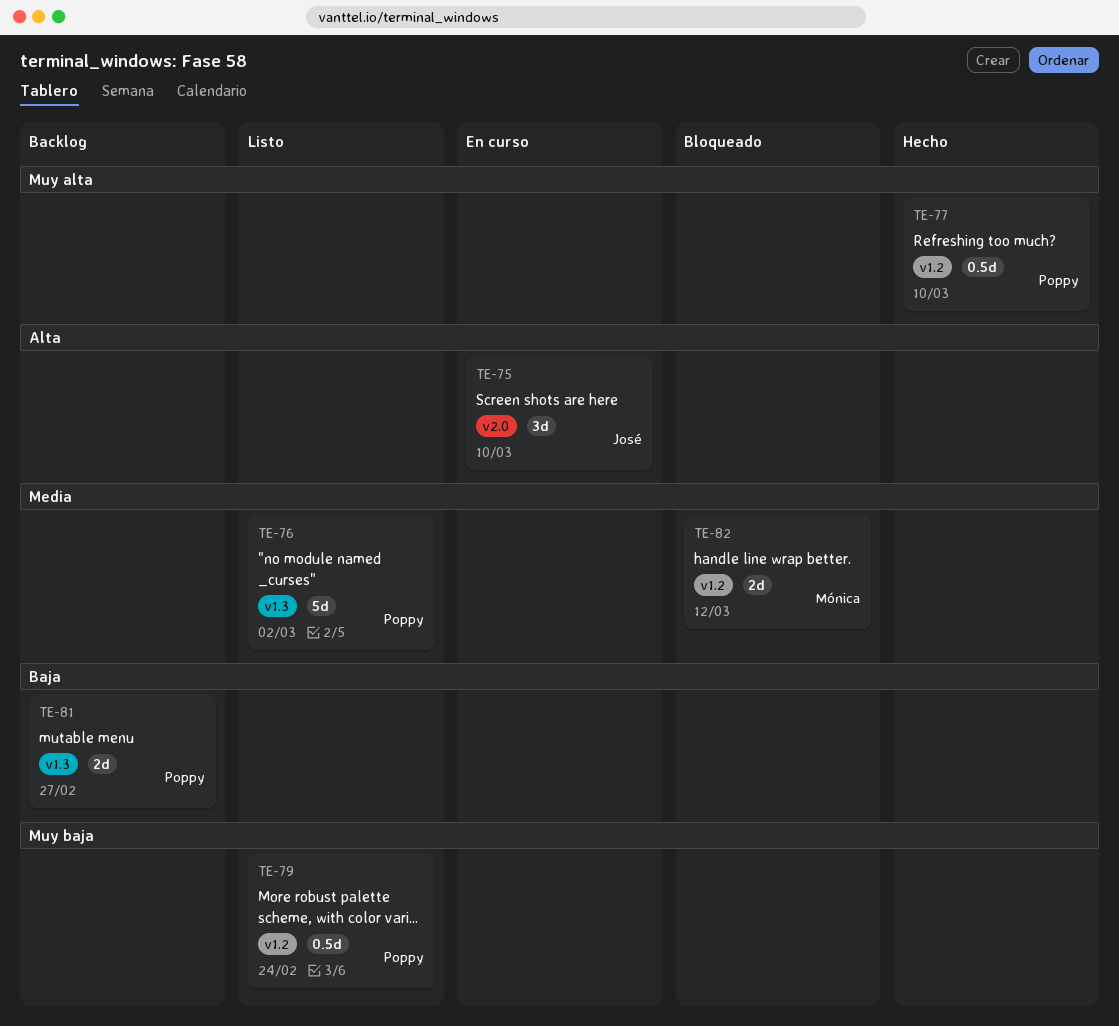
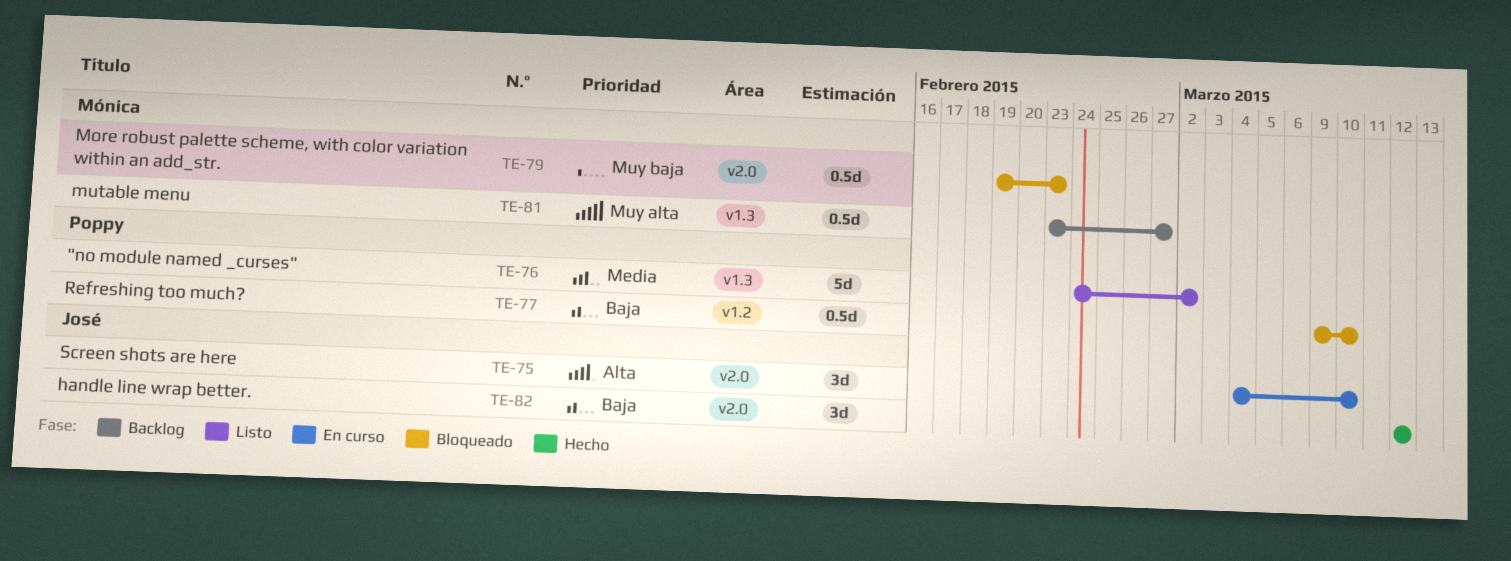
TE-77, status: Hecho -> Bloqueado
TE-77, priority: Muy alta -> Baja
TE-79, status: Listo -> Bloqueado
TE-79, owner: Poppy -> Mónica
TE-79, label: v1.2 -> v2.0
TE-79, due: Feb 24 -> Feb 23
TE-81, owner: Poppy -> Mónica
TE-81, priority: Baja -> Muy alta
TE-81, estimate: 2d -> 0.5d
TE-82, status: Bloqueado -> Hecho
TE-82, owner: Mónica -> José
TE-82, priority: Media -> Baja
TE-82, label: v1.2 -> v2.0
TE-82, estimate: 2d -> 3d

